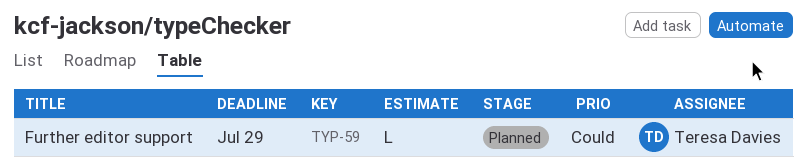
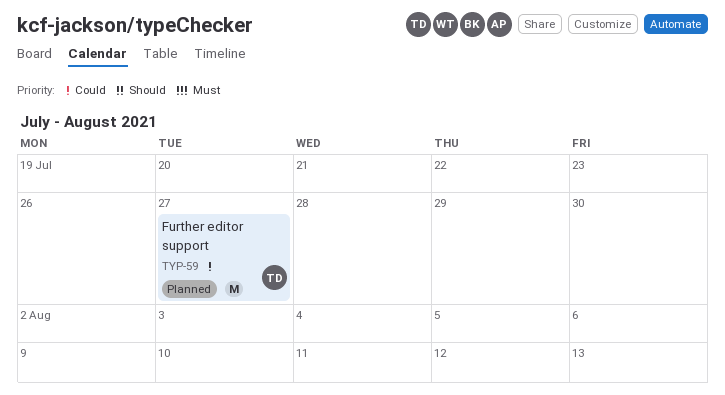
TYP-59, estimate: L -> M
TYP-59, due: Jul 29 -> Jul 27

